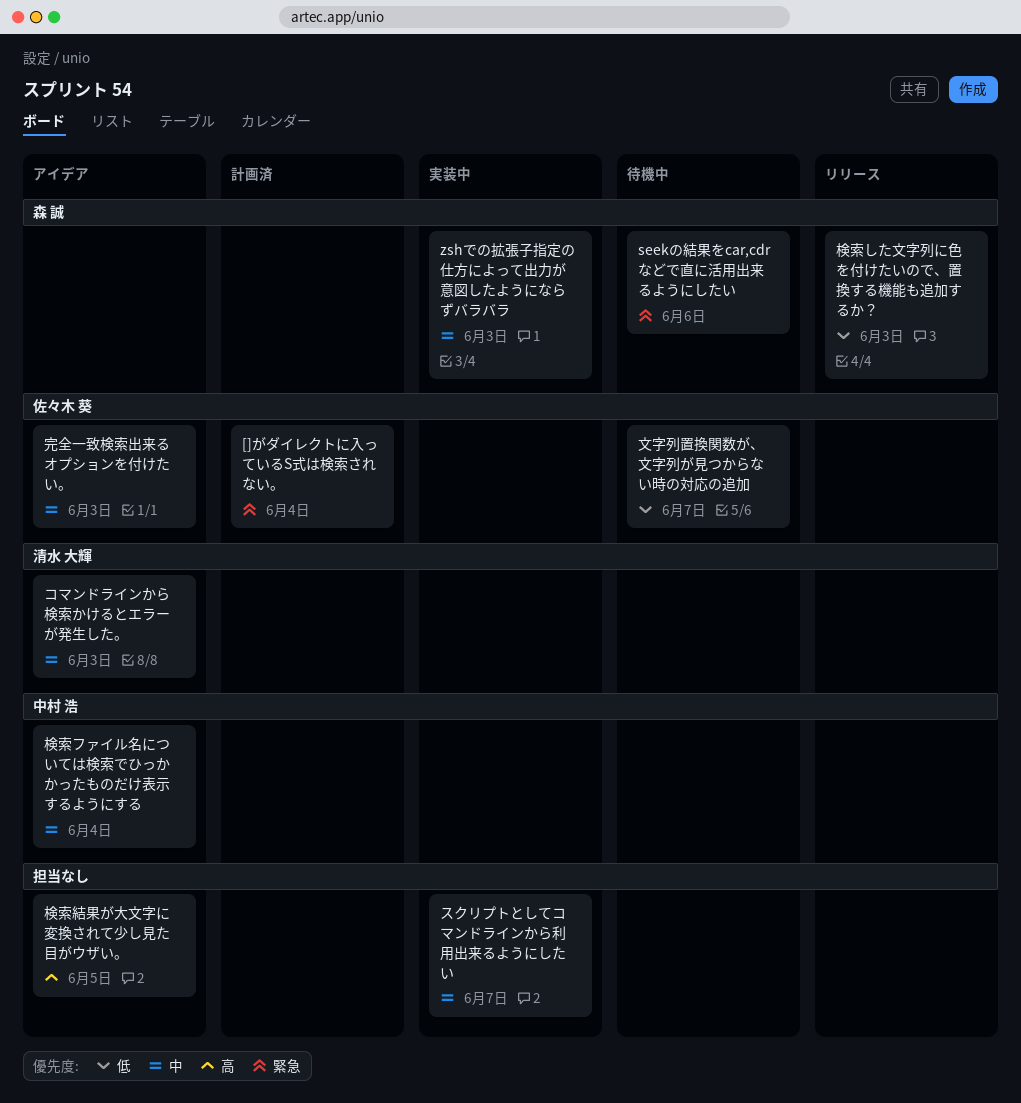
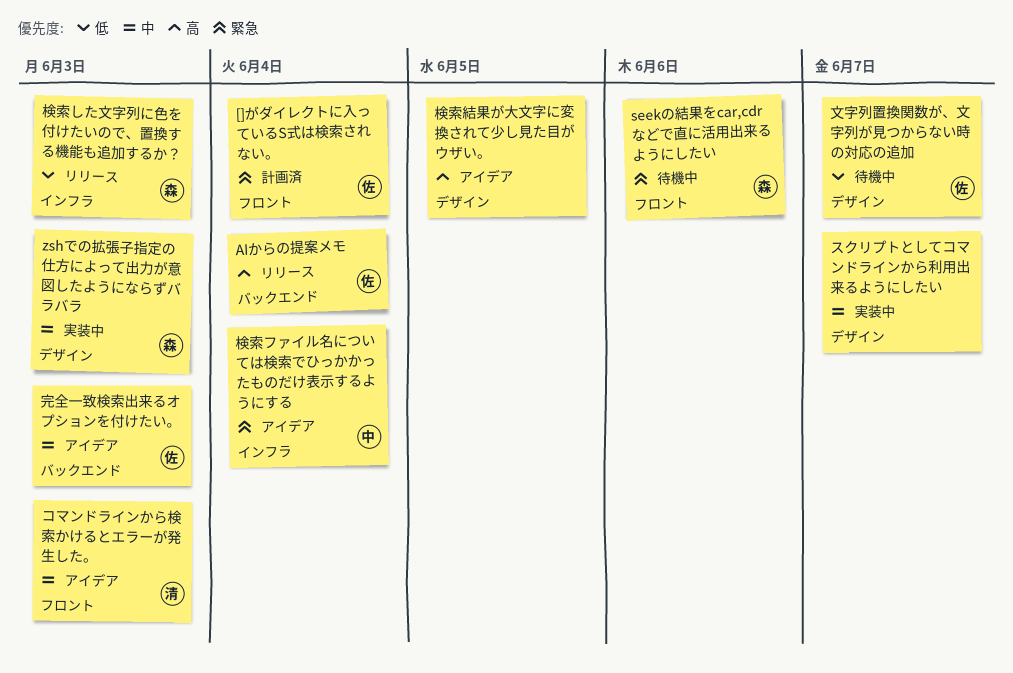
AIからの提案メモ: none -> present
検索ファイル名については検索でひっかかったものだけ表示するようにする, priority: 中 -> 緊急

